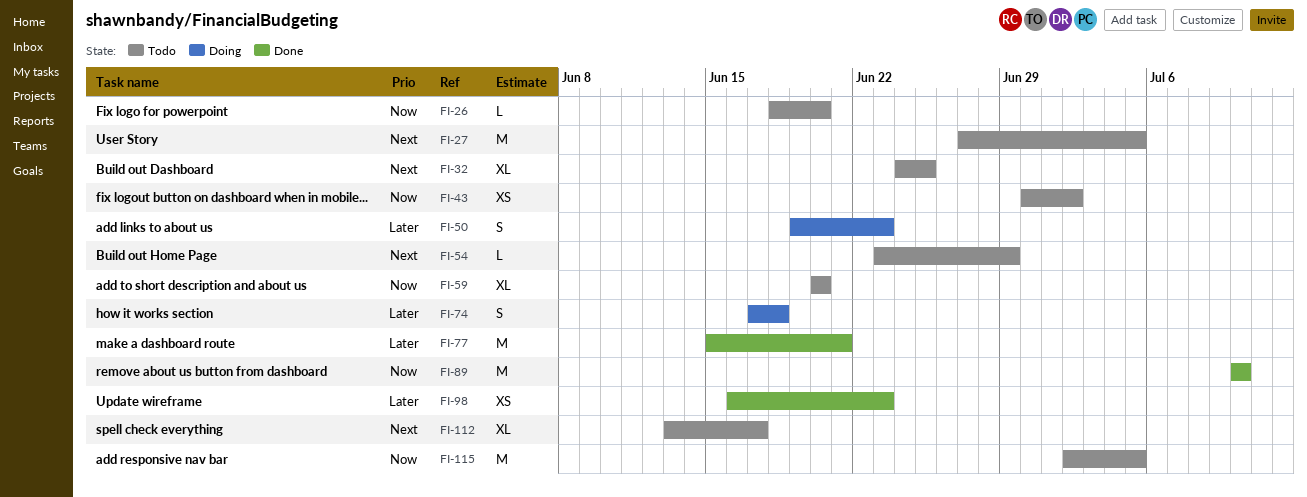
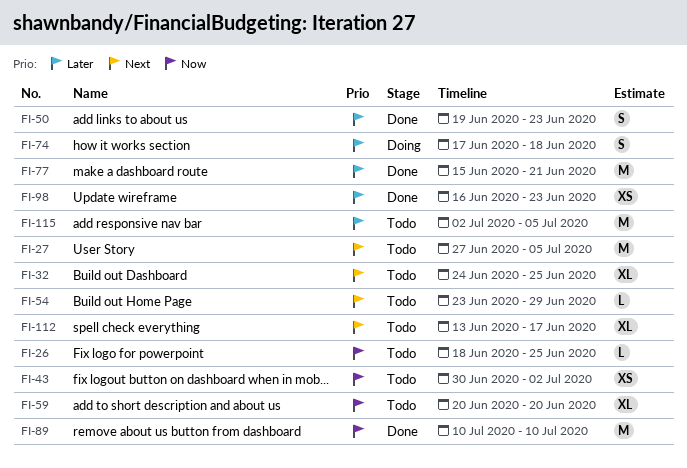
FI-26, due: Jun 20 -> Jun 25
FI-50, status: Doing -> Done
FI-115, priority: Now -> Later

